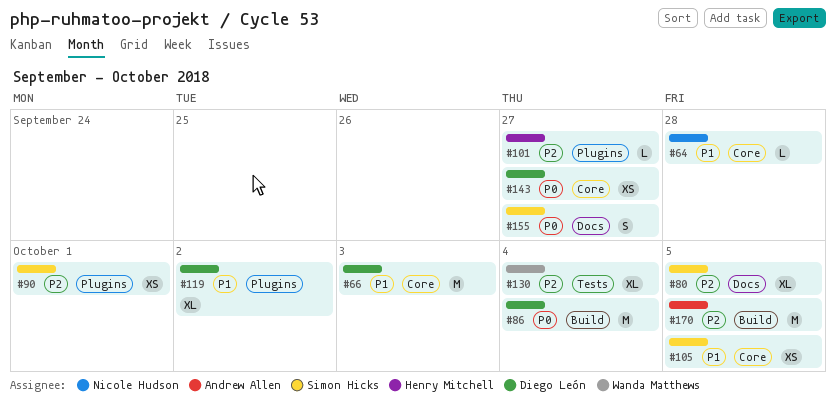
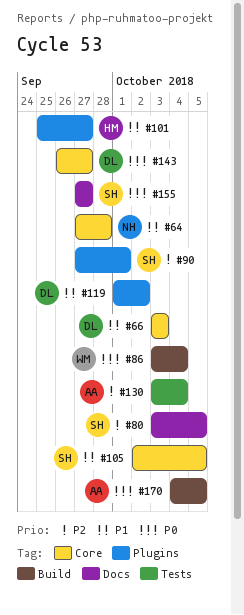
#86, owner: Diego León -> Wanda Matthews
#101, priority: P2 -> P1
#130, owner: Wanda Matthews -> Andrew Allen
#170, priority: P2 -> P0

